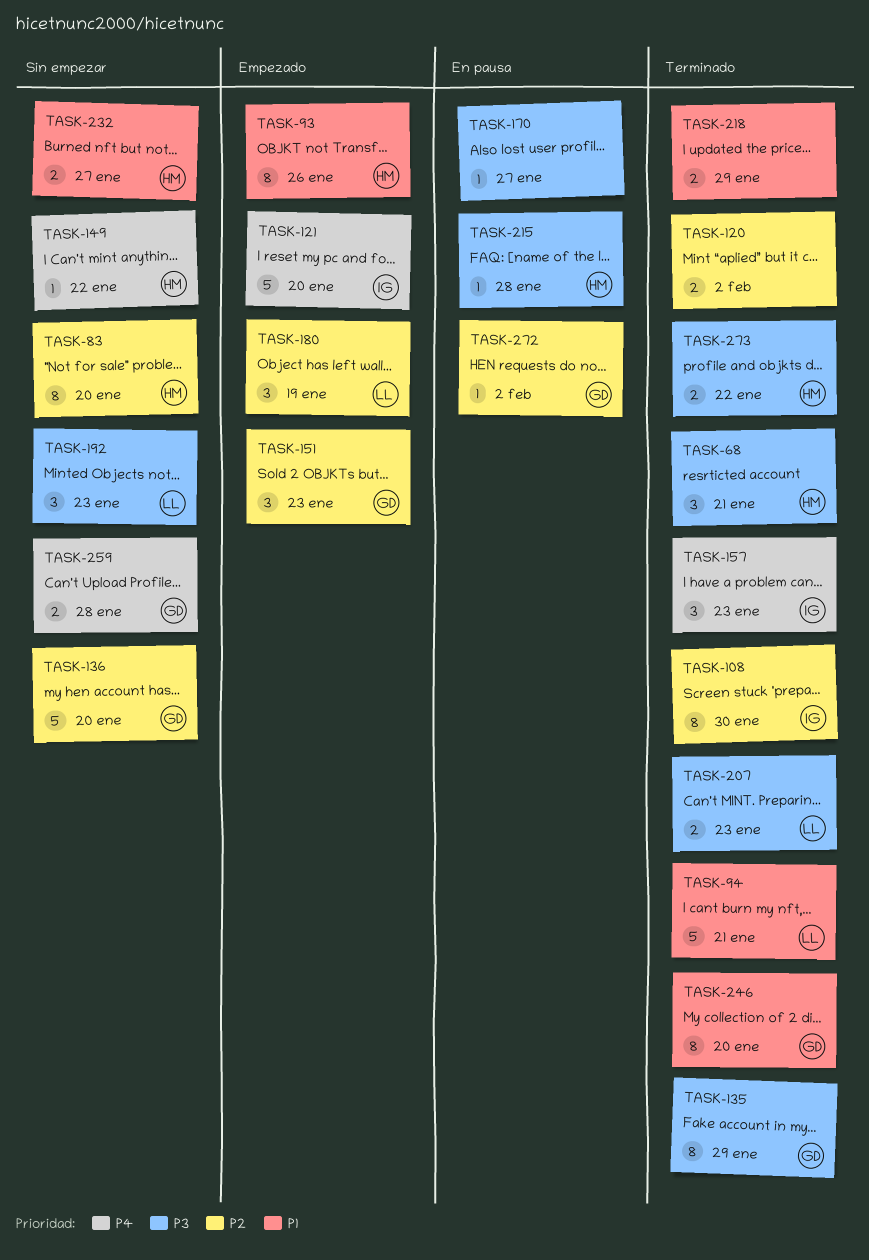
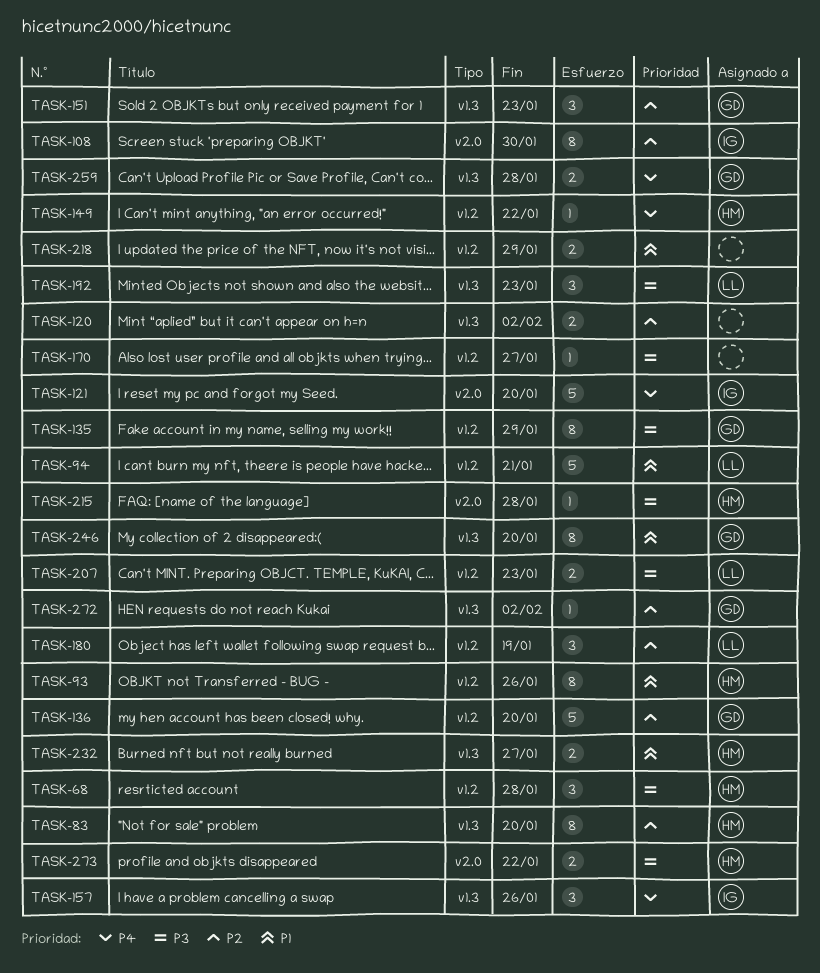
TASK-68, due: Jan 21 -> Jan 28
TASK-157, due: Jan 23 -> Jan 26

